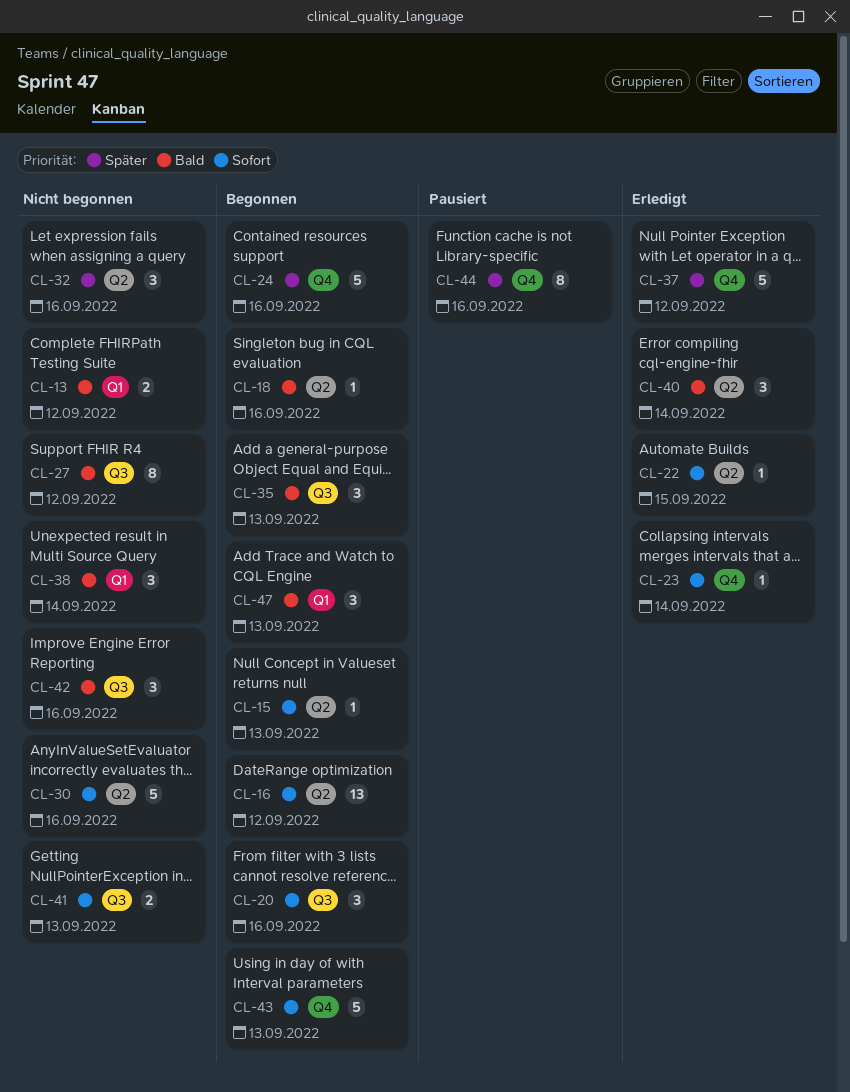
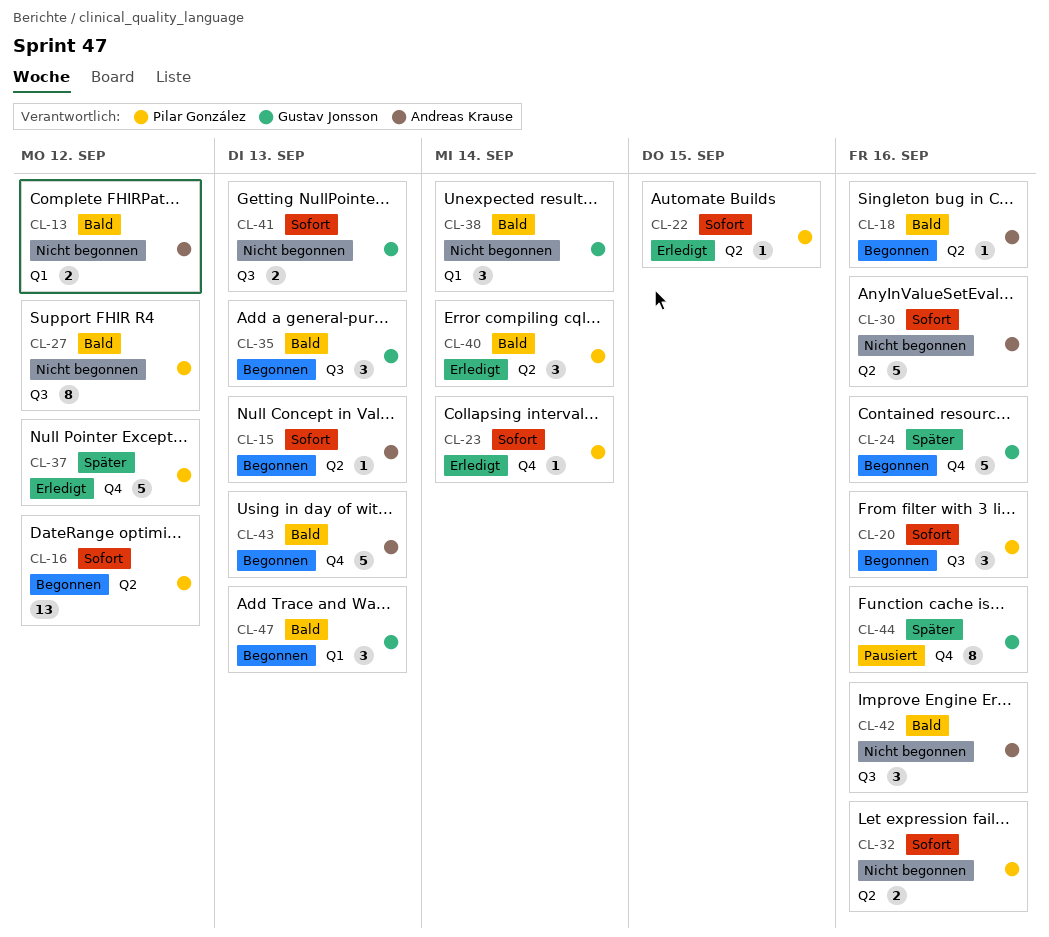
CL-32, priority: Später -> Sofort
CL-32, estimate: 3 -> 2
CL-43, priority: Sofort -> Bald

